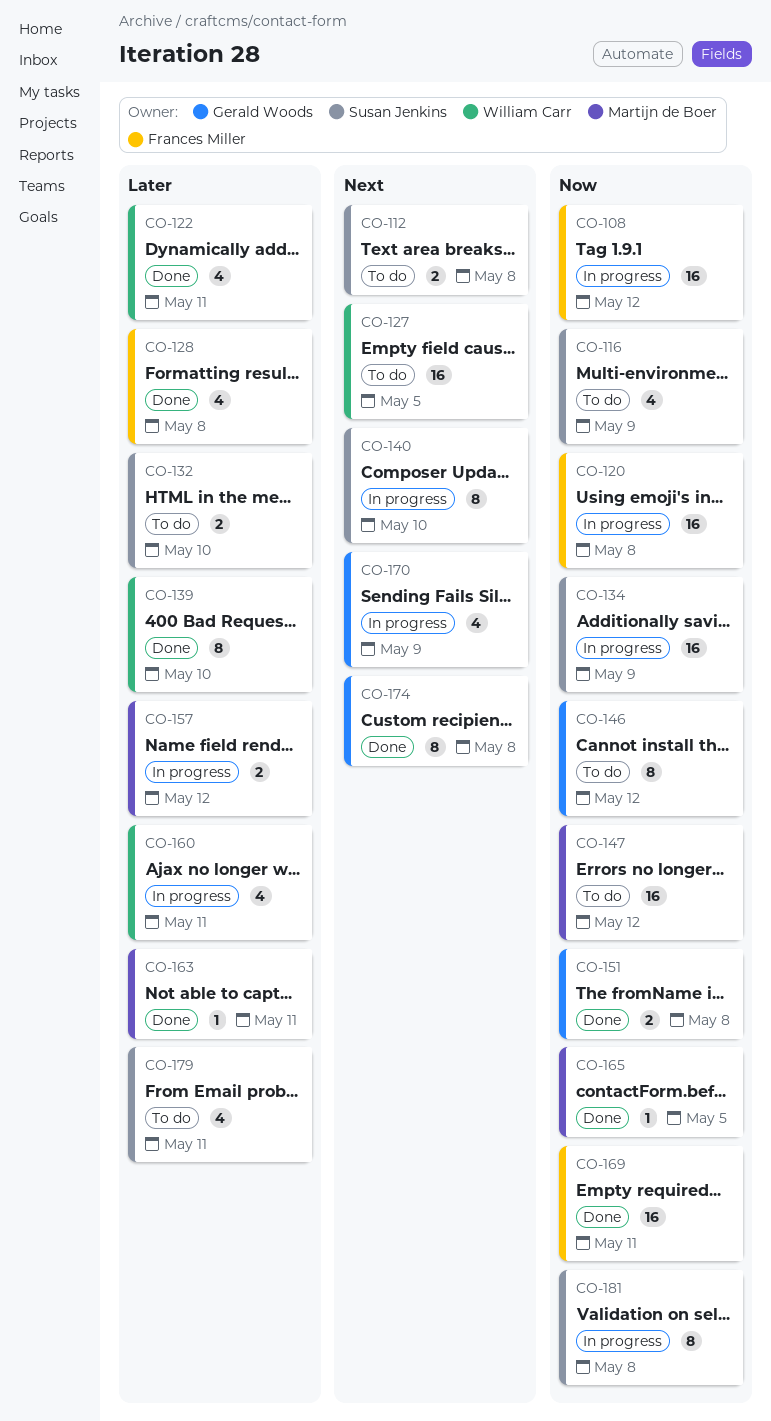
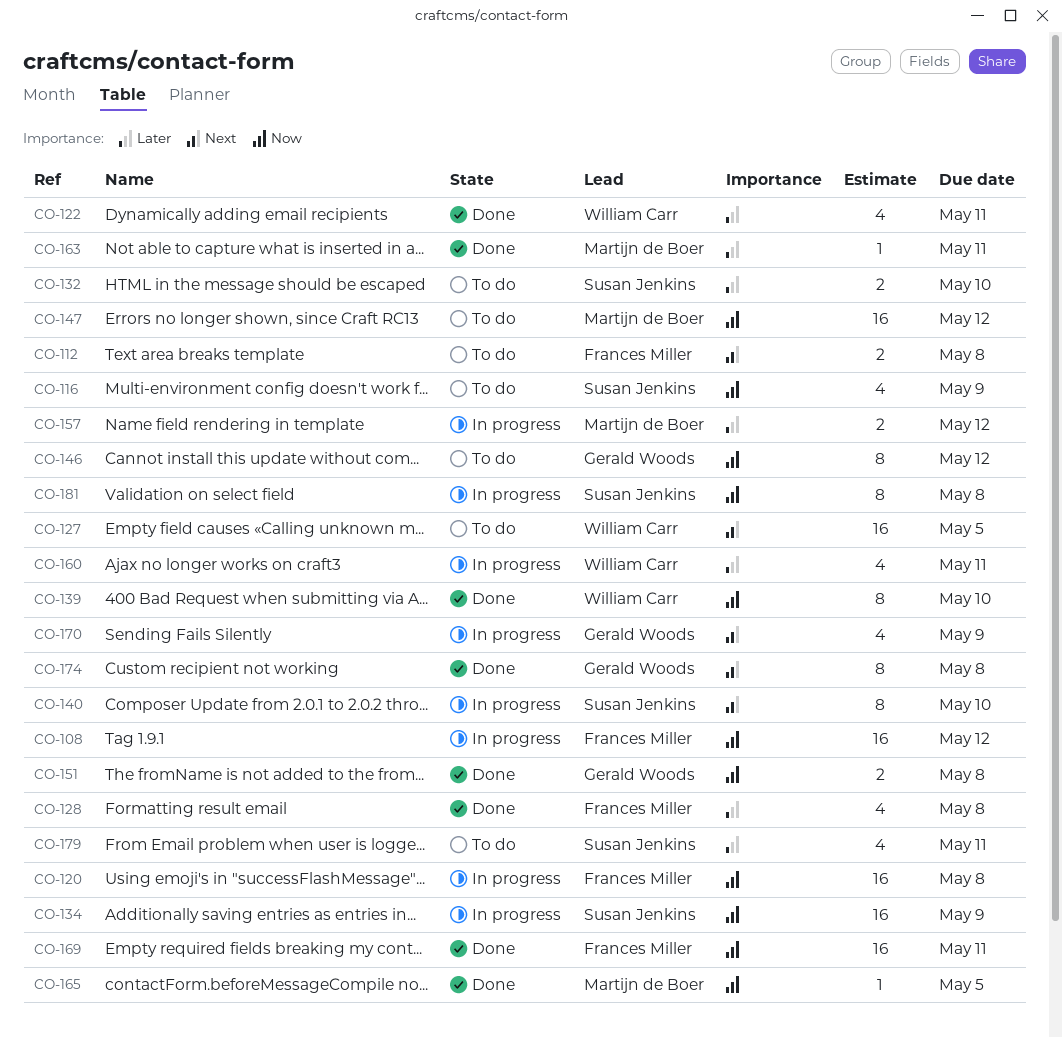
CO-112, owner: Susan Jenkins -> Frances Miller
CO-139, priority: Later -> Now

